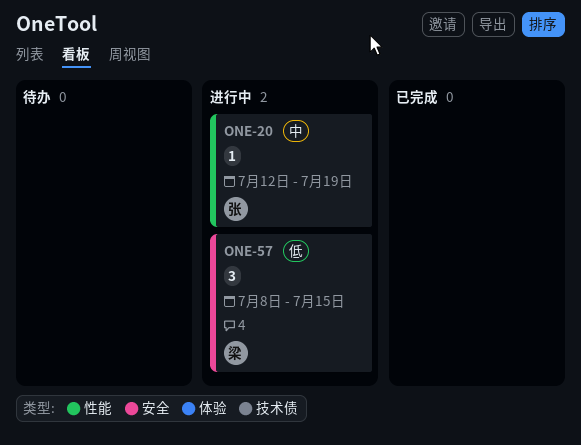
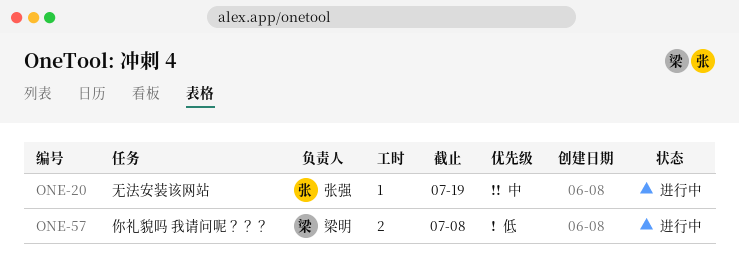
ONE-57, estimate: 3 -> 2
ONE-57, due: Jul 15 -> Jul 8

